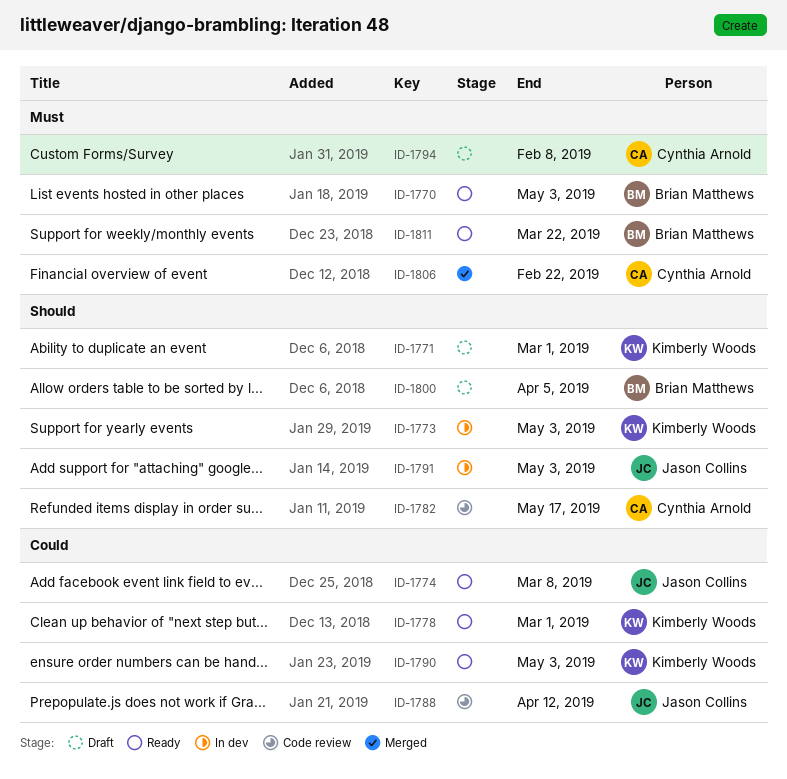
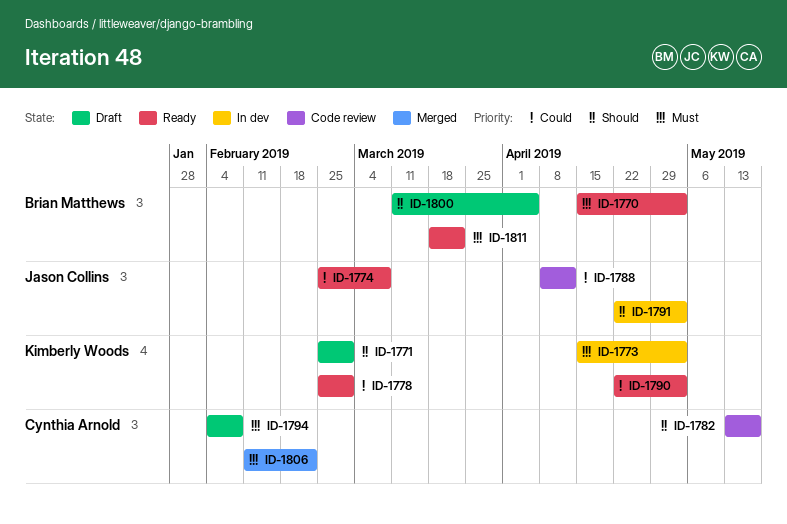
ID-1773, priority: Should -> Must

